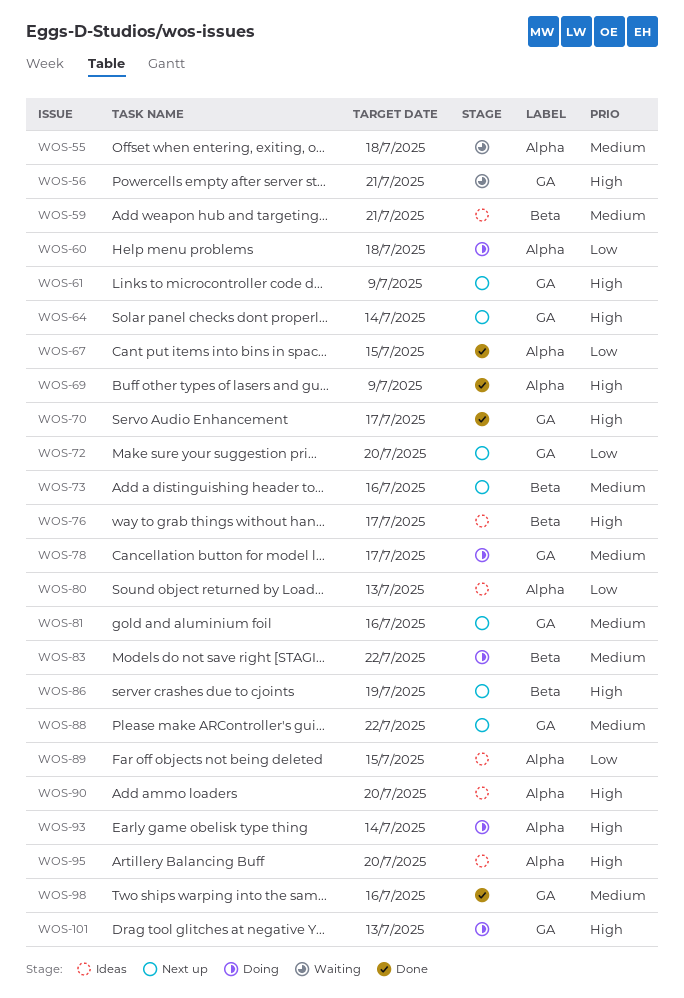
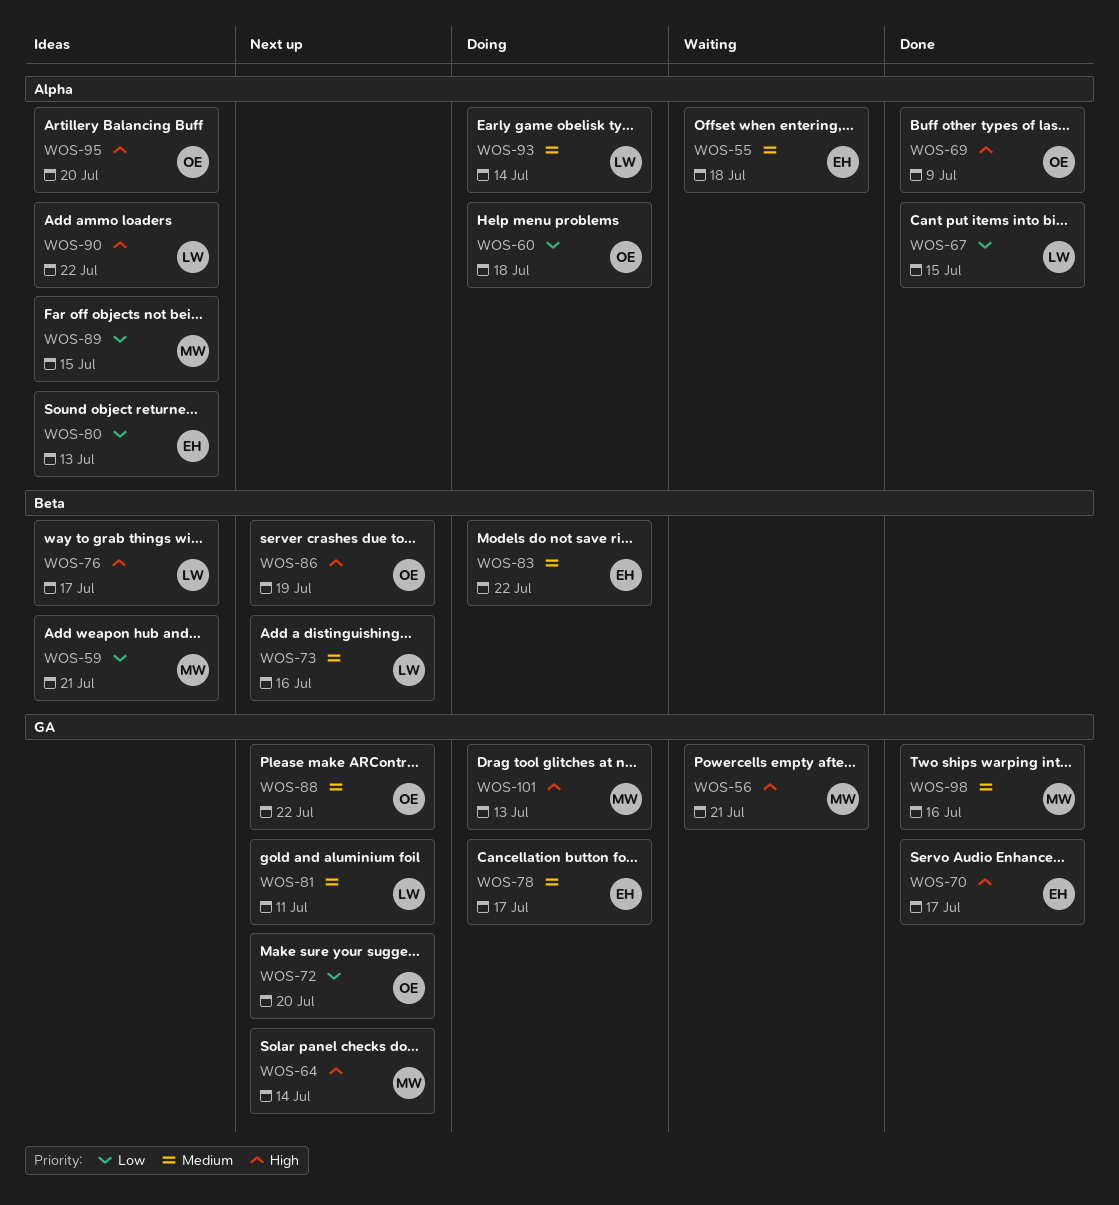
WOS-59, priority: Medium -> Low
WOS-61: present -> none
WOS-81, due: Jul 16 -> Jul 11
WOS-90, due: Jul 20 -> Jul 22
WOS-93, priority: High -> Medium

